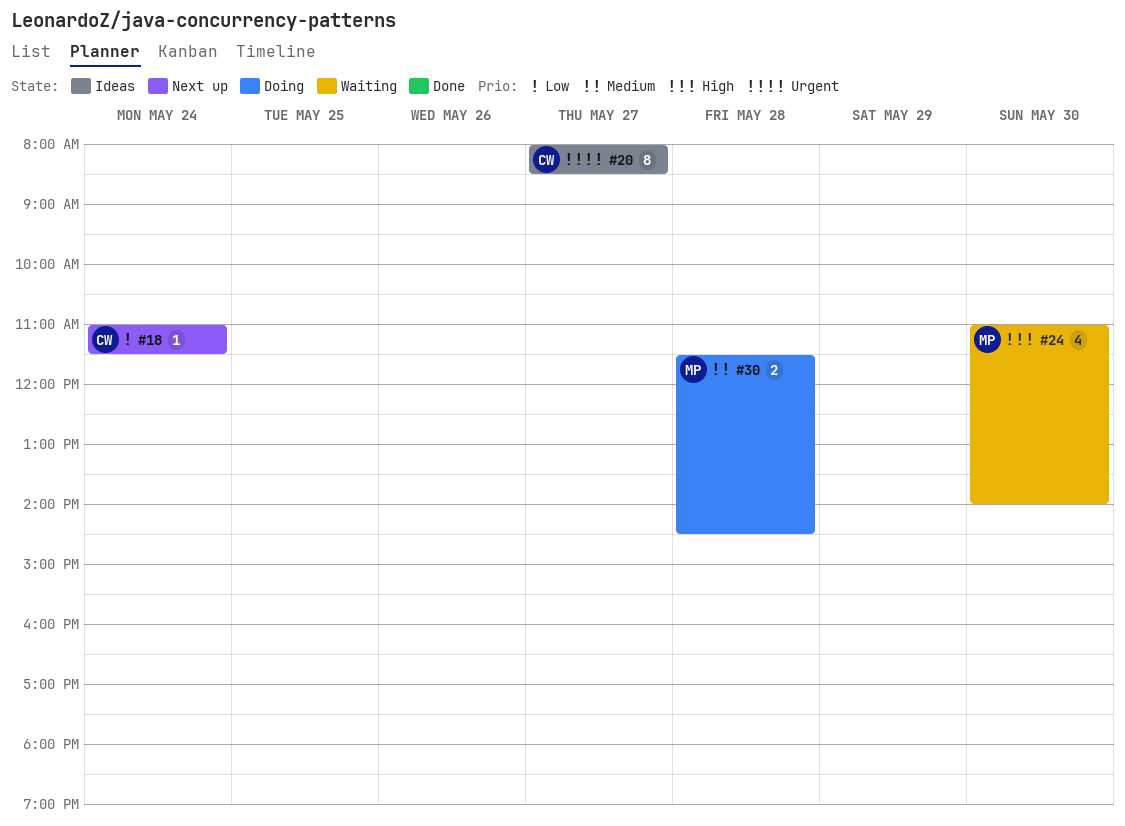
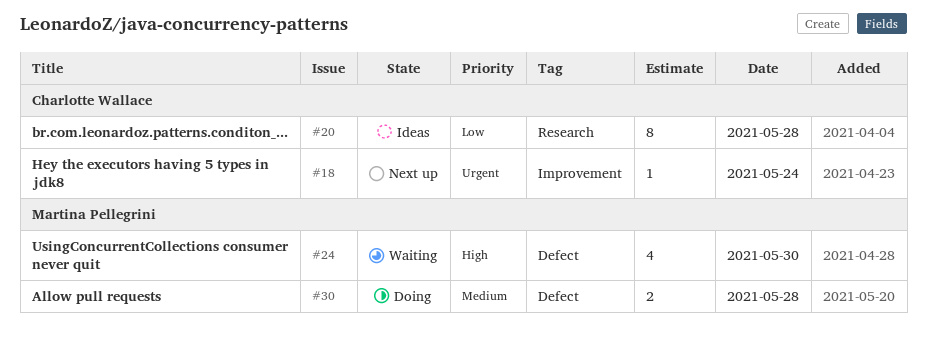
#18, priority: Low -> Urgent
#20, priority: Urgent -> Low
#20, day: May 27 -> May 28

